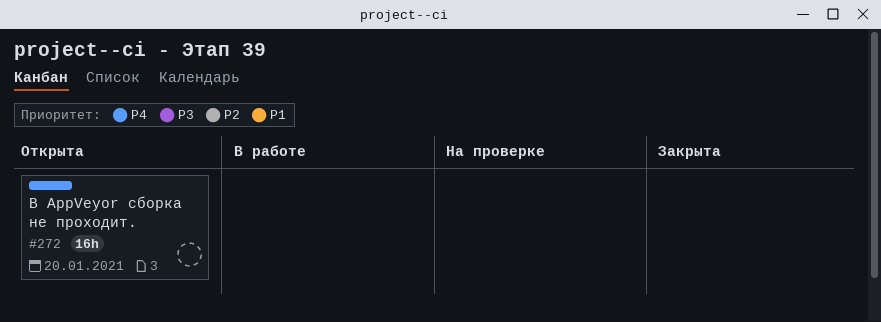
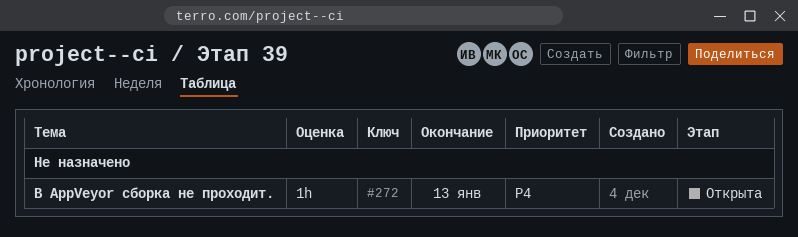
#272, estimate: 16h -> 1h
#272, due: Jan 20 -> Jan 13

